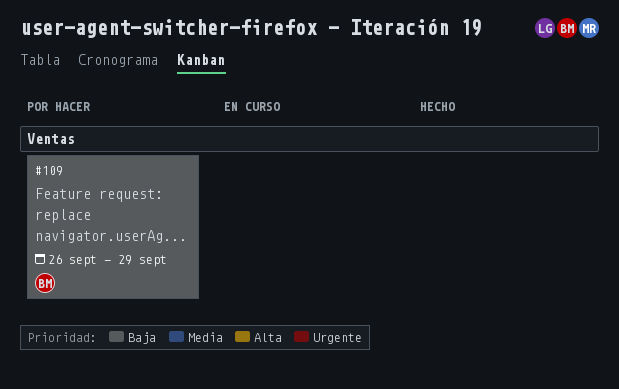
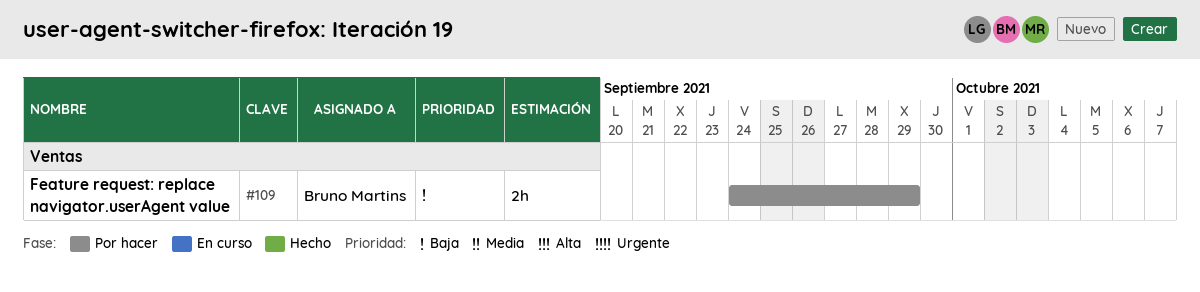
#109, start: Sep 26 -> Sep 24

